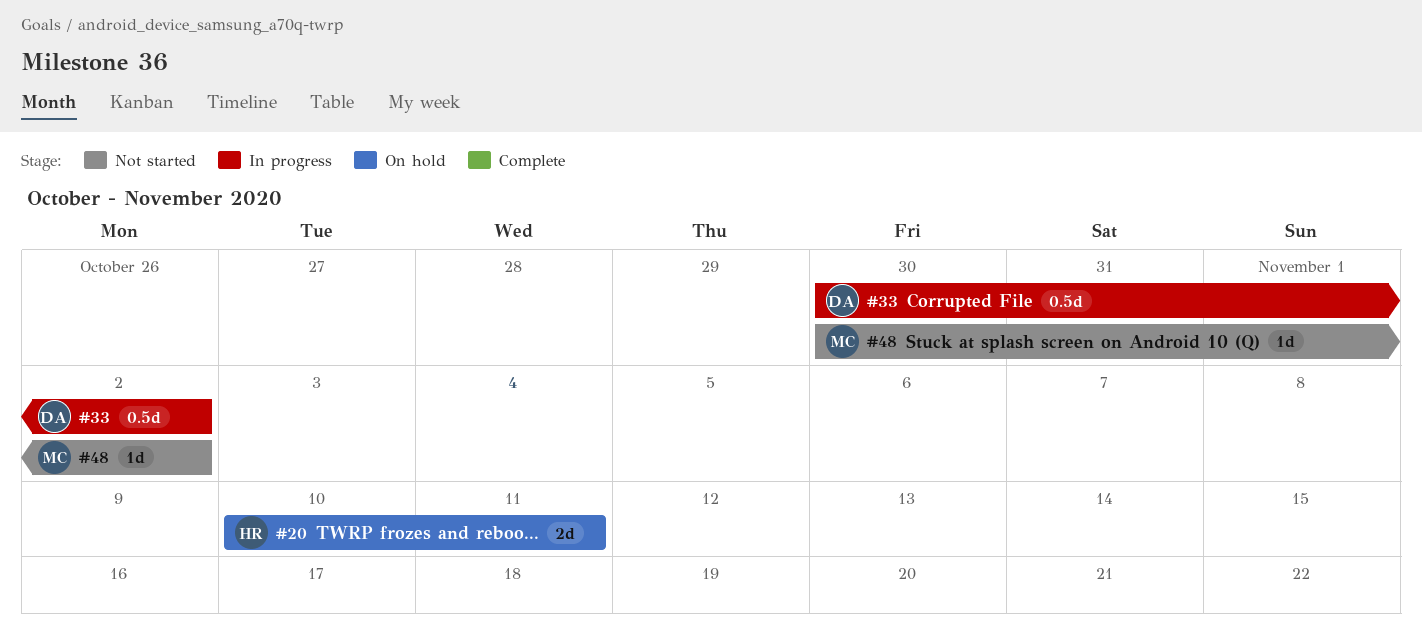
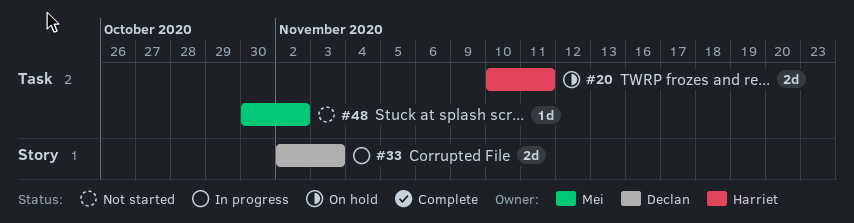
#33, estimate: 0.5d -> 2d
#33, start: Oct 30 -> Nov 2
#33, due: Nov 2 -> Nov 3

